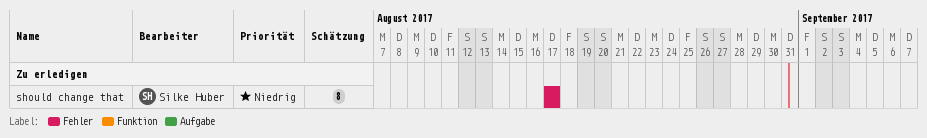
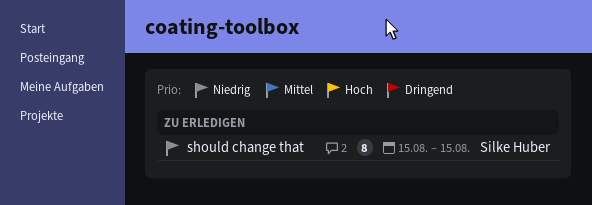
should change that, start: Aug 17 -> Aug 15
should change that, due: Aug 17 -> Aug 15

